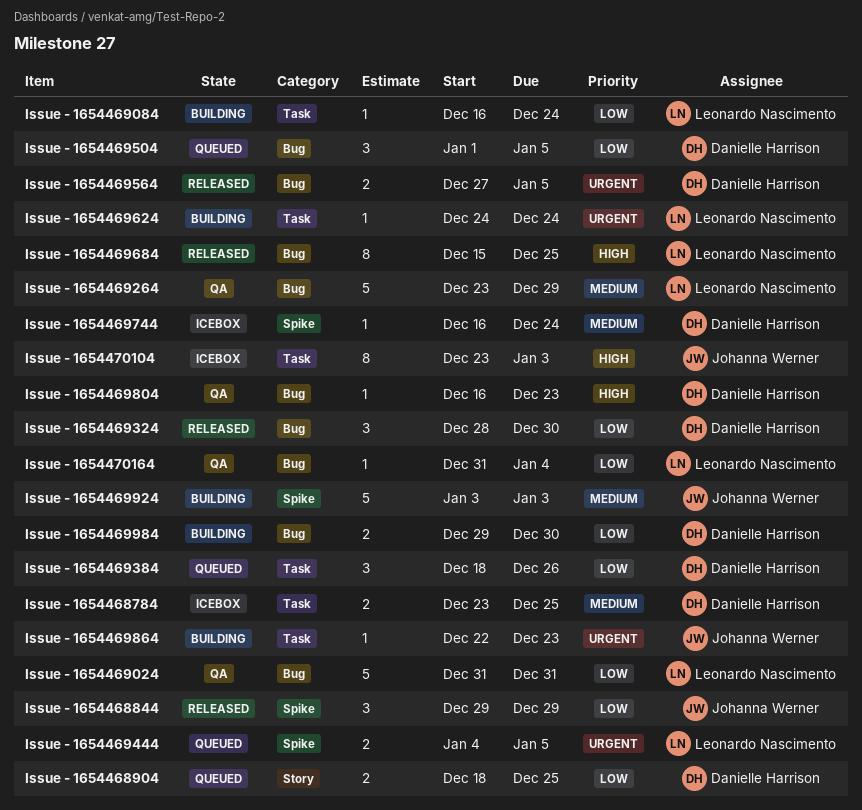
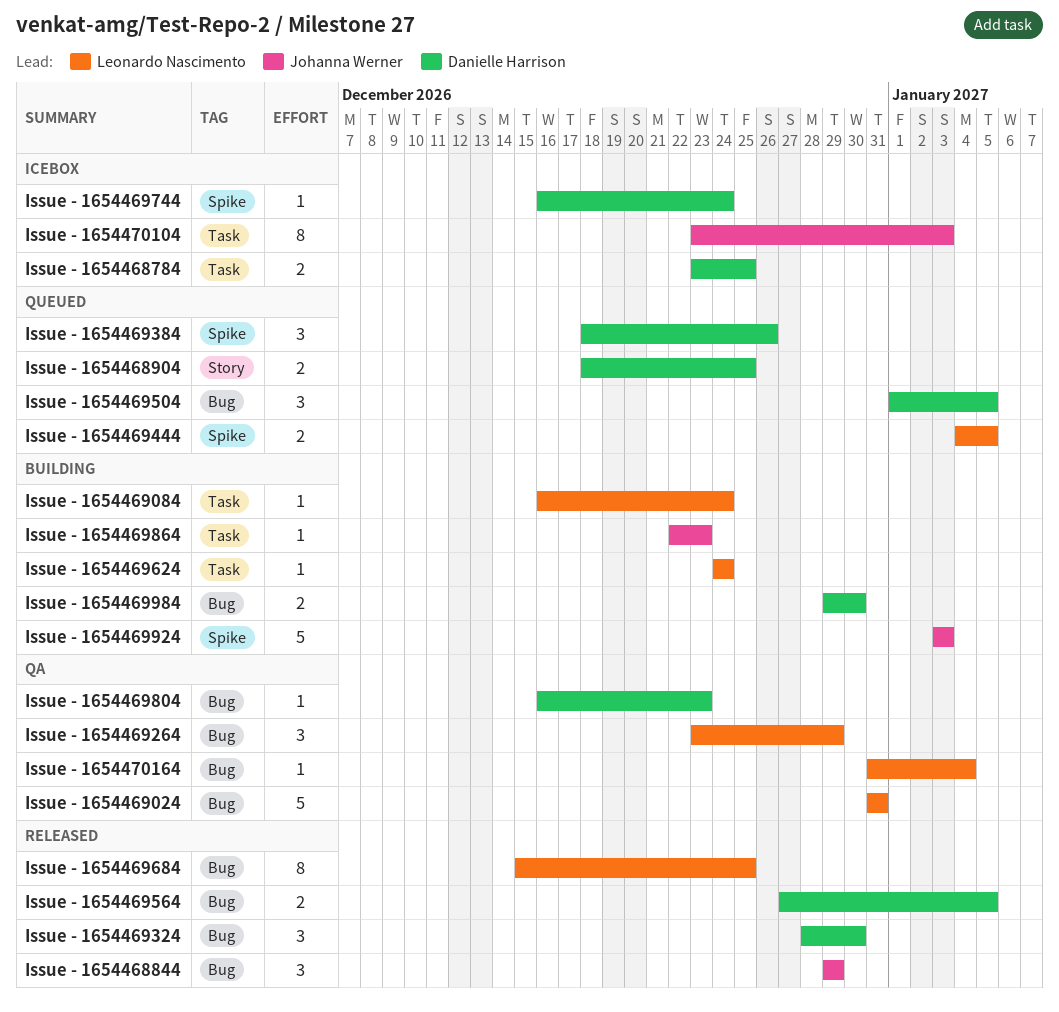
Issue - 1654468844, label: Spike -> Bug
Issue - 1654469264, estimate: 5 -> 3
Issue - 1654469384, label: Task -> Spike

